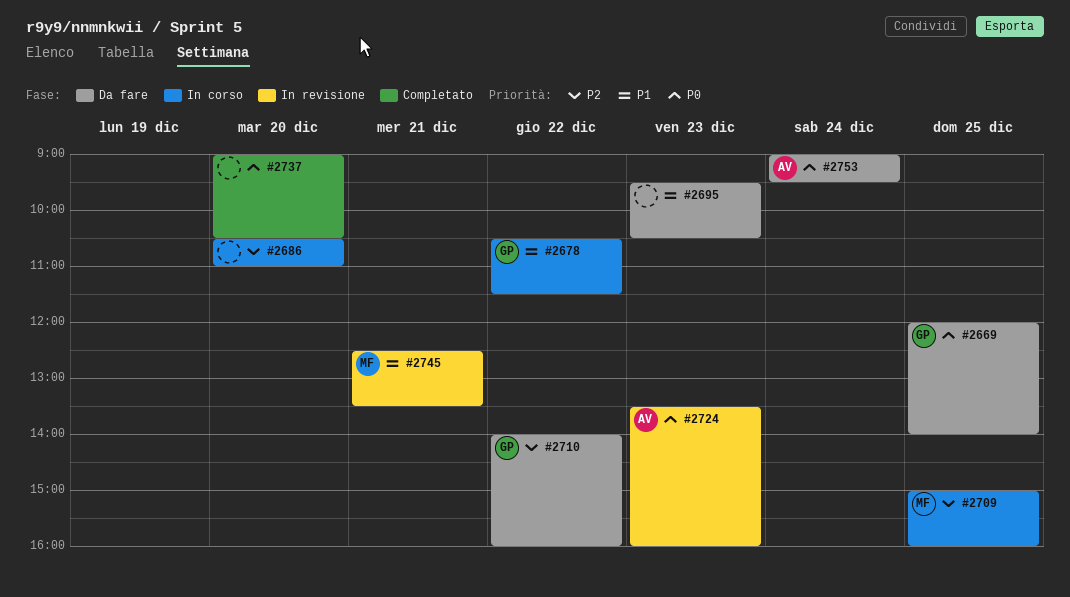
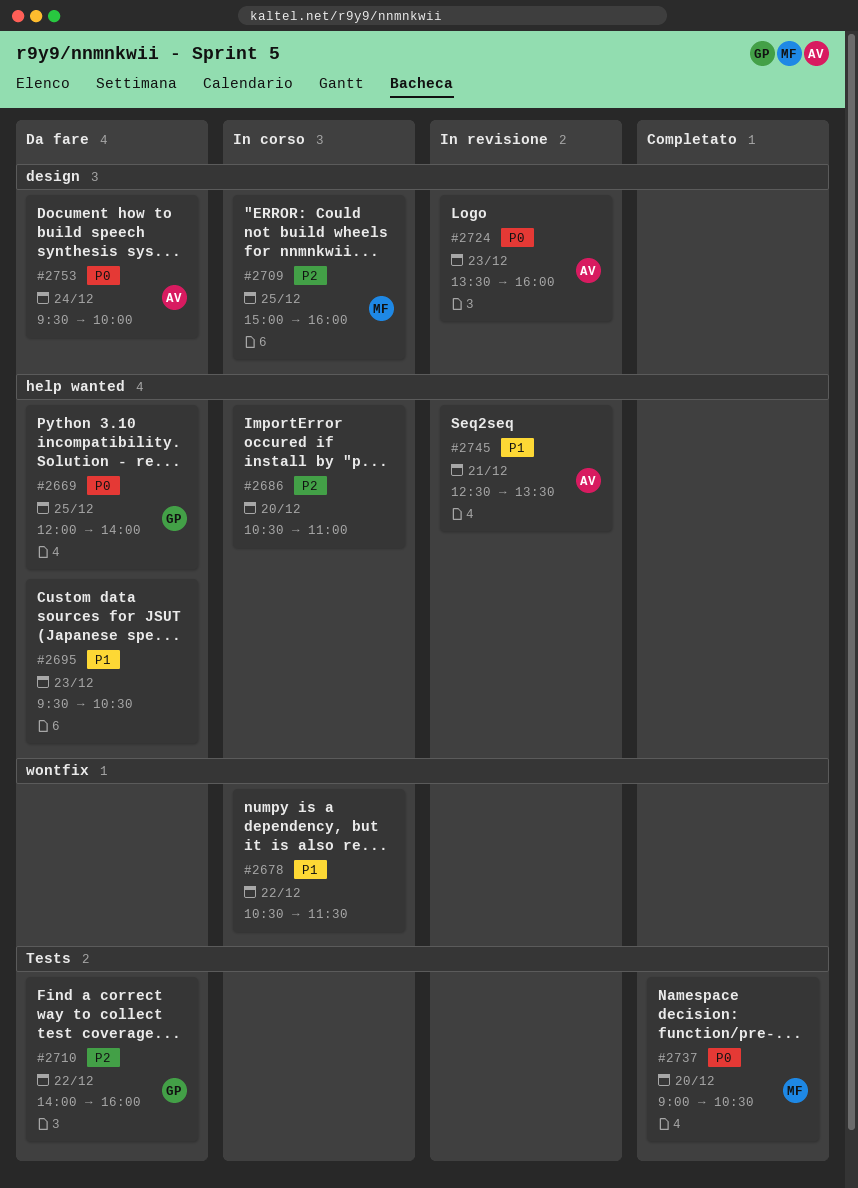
#2678, owner: GP -> none
#2737, owner: none -> MF
#2745, owner: MF -> AV
#2753, begins: 09:00 -> 09:30
#2753, ends: 09:30 -> 10:00

